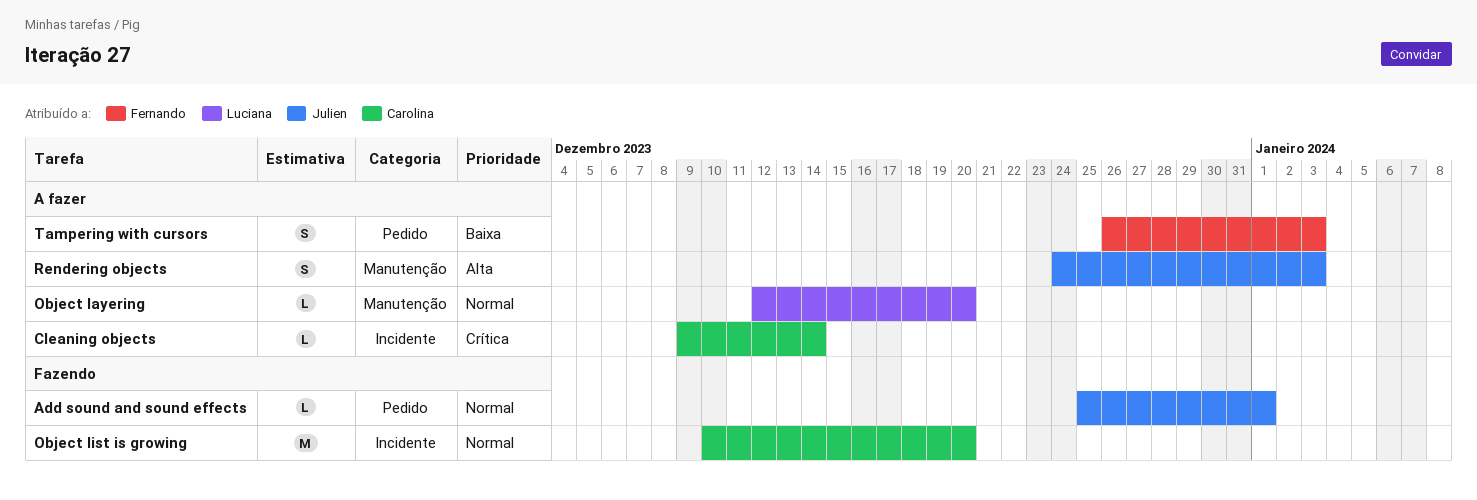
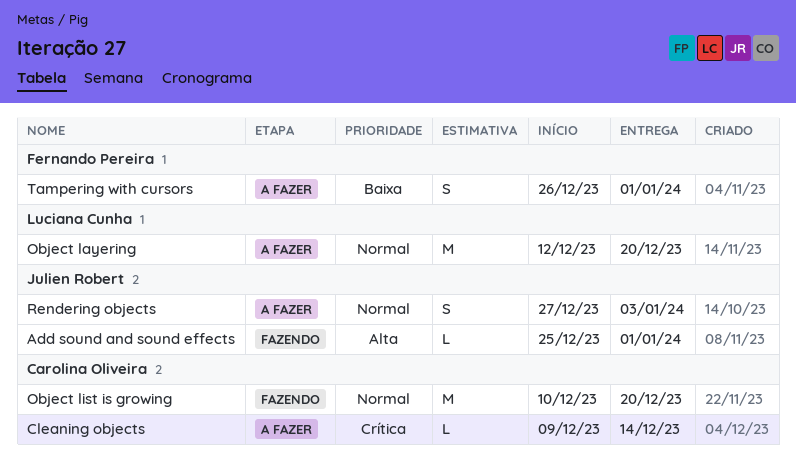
Add sound and sound effects, priority: Normal -> Alta
Object layering, estimate: L -> M
Rendering objects, priority: Alta -> Normal
Rendering objects, start: Dec 24 -> Dec 27
Tampering with cursors, due: Jan 3 -> Jan 1

